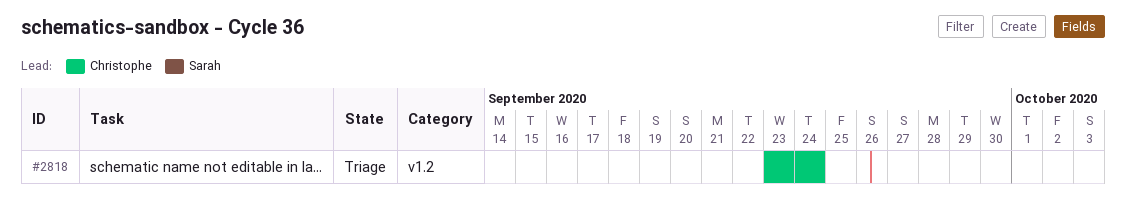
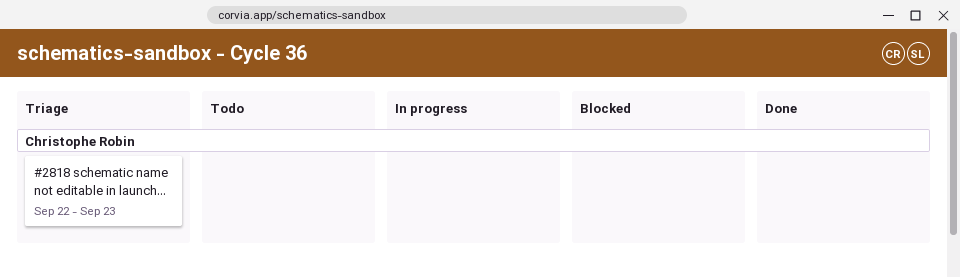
#2818, start: Sep 23 -> Sep 22
#2818, due: Sep 24 -> Sep 23

